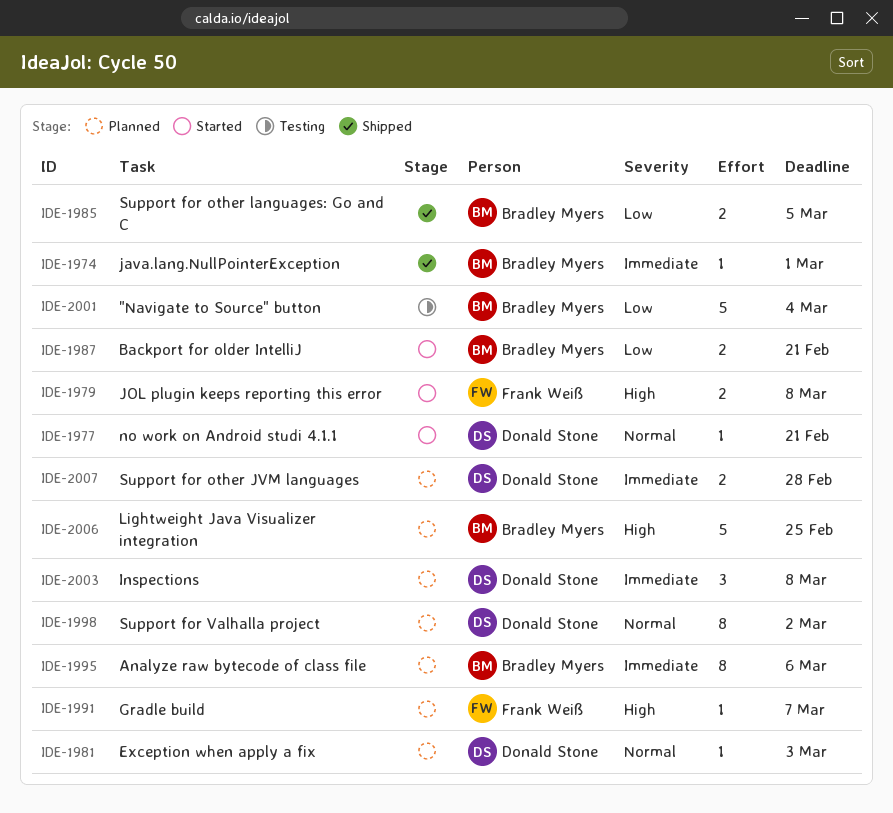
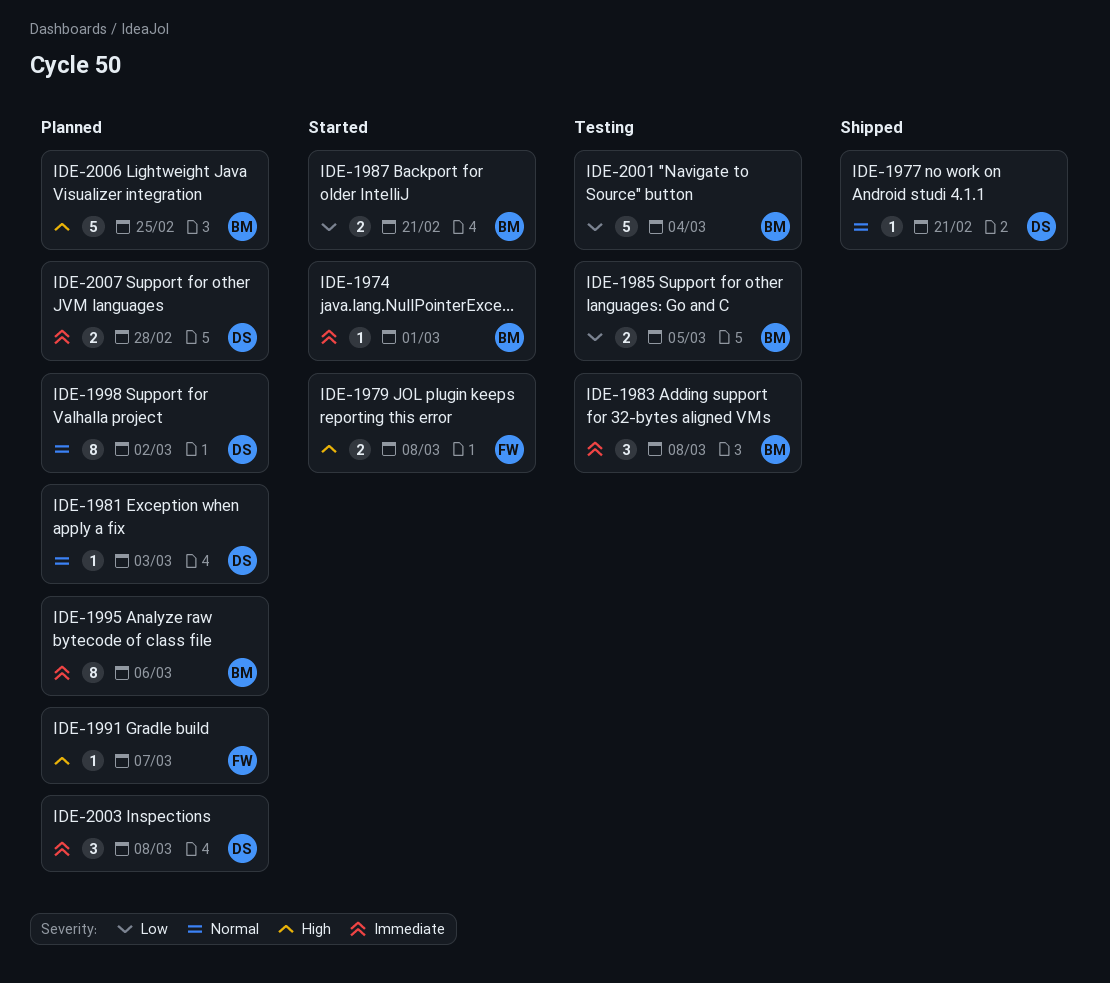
IDE-1974, status: Shipped -> Started
IDE-1977, status: Started -> Shipped
IDE-1983: none -> present
IDE-1985, status: Shipped -> Testing

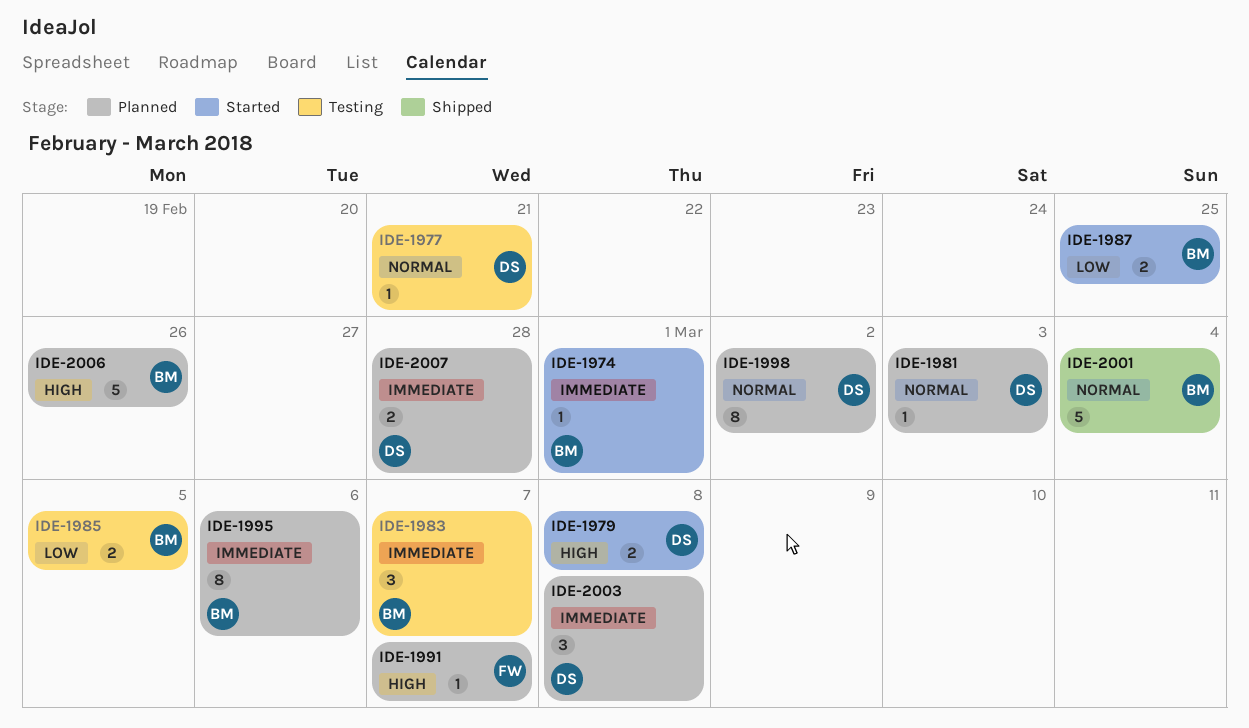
IDE-1977, status: Shipped -> Testing
IDE-1979, owner: FW -> DS
IDE-1983, due: Mar 8 -> Mar 7
IDE-1987, due: Feb 21 -> Feb 25
IDE-2001, status: Testing -> Shipped
IDE-2001, priority: Low -> Normal
IDE-2006, due: Feb 25 -> Feb 26

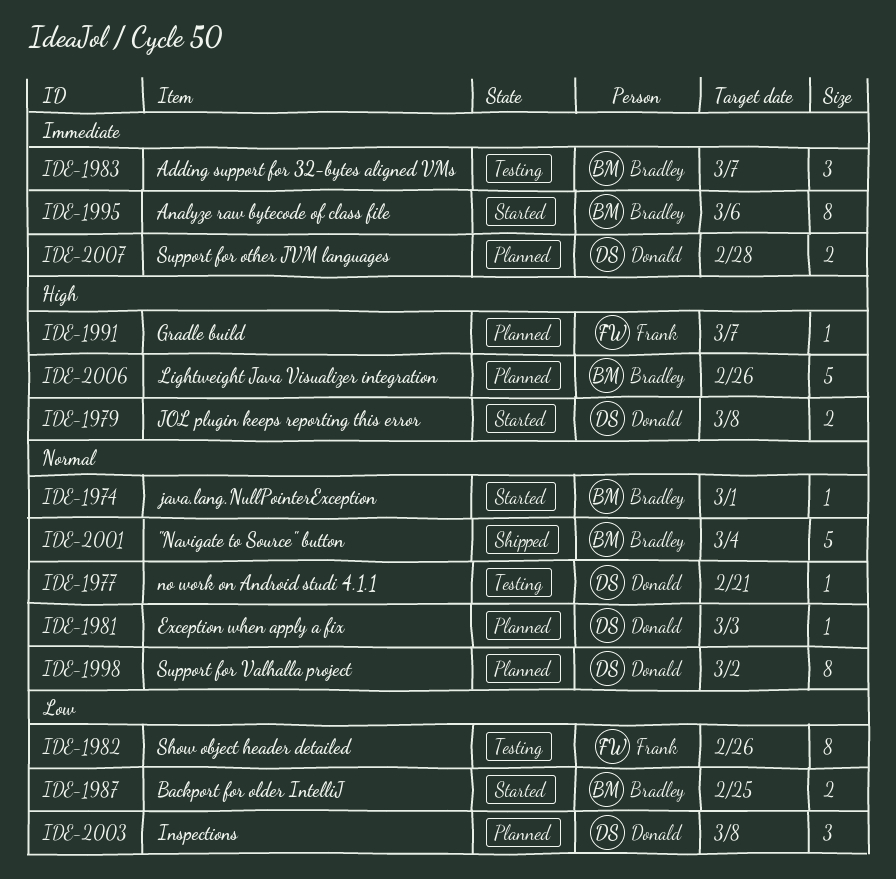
IDE-1974, priority: Immediate -> Normal
IDE-1982: none -> present
IDE-1985: present -> none
IDE-1995, status: Planned -> Started
IDE-2003, priority: Immediate -> Low

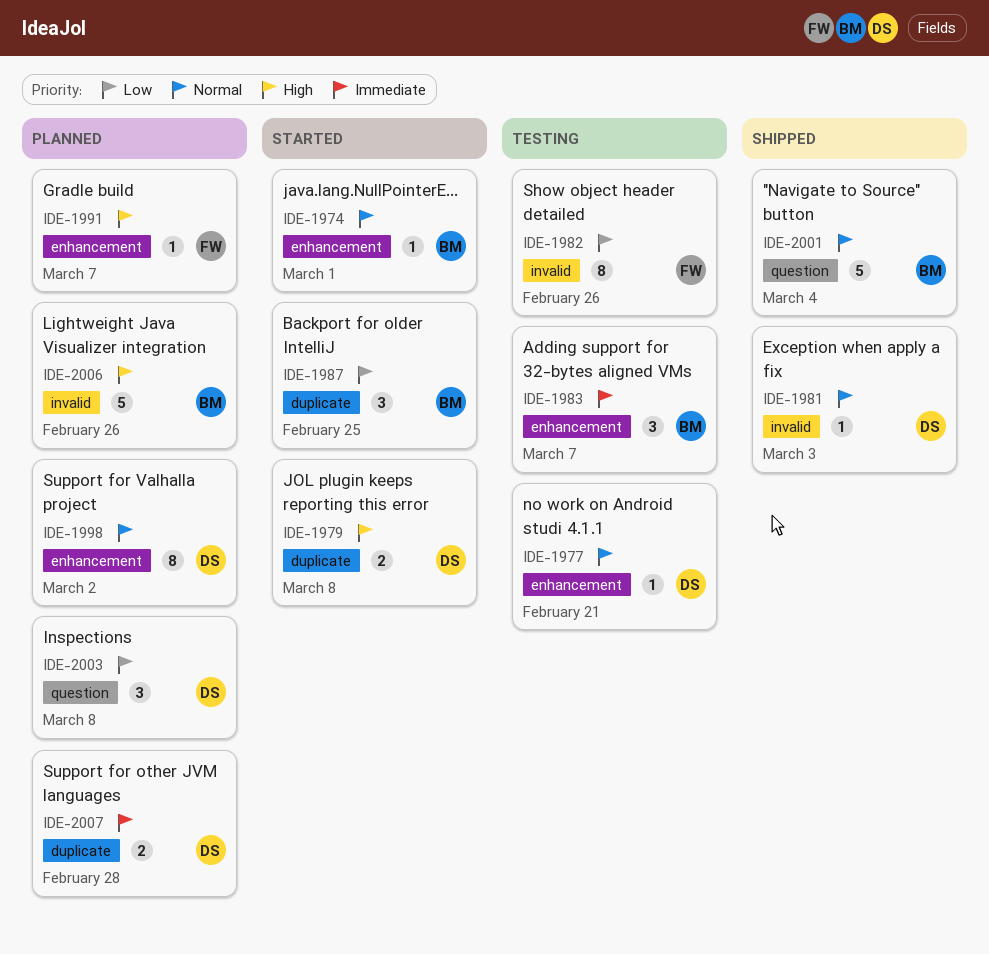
IDE-1981, status: Planned -> Shipped
IDE-1987, estimate: 2 -> 3
IDE-1995: present -> none

